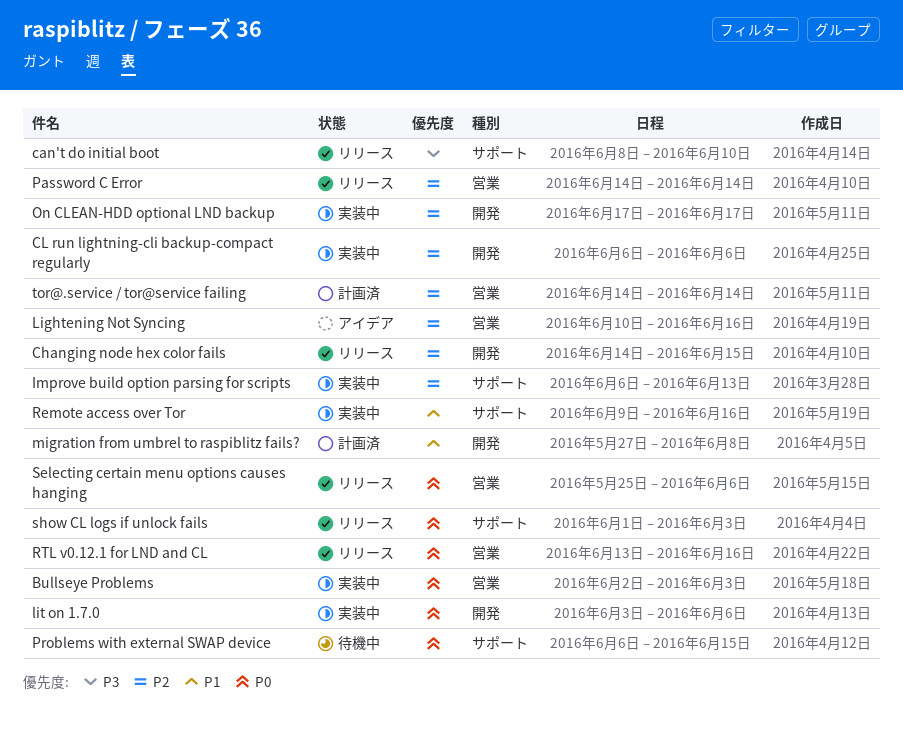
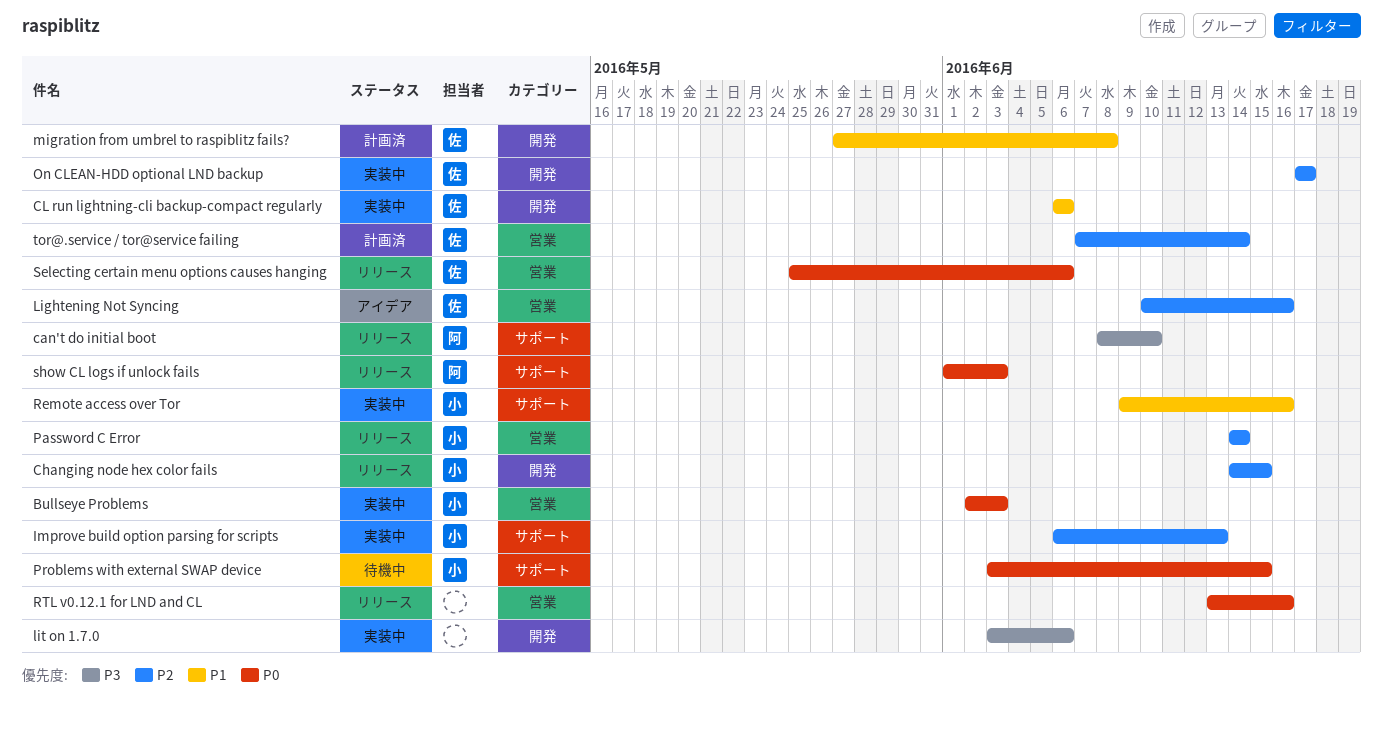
CL run lightning-cli backup-compact regularly, priority: P2 -> P1
lit on 1.7.0, priority: P0 -> P3
Problems with external SWAP device, start: Jun 6 -> Jun 3
tor@.service / tor@service failing, start: Jun 14 -> Jun 7

